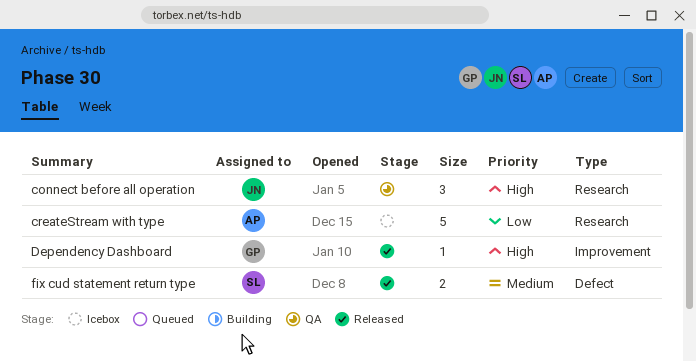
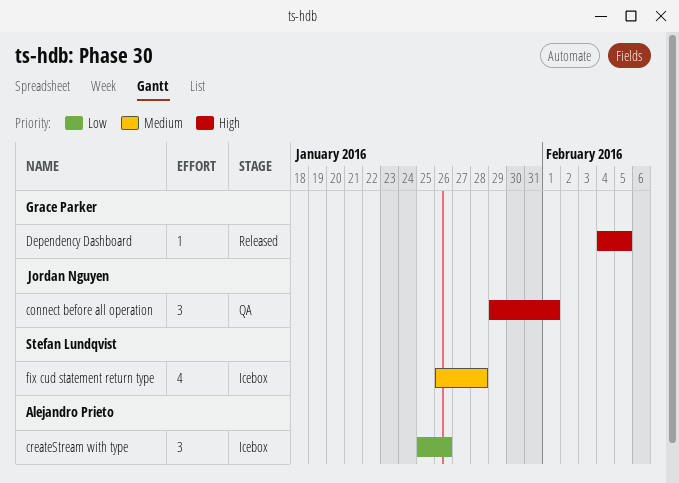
createStream with type, estimate: 5 -> 3
fix cud statement return type, status: Released -> Icebox
fix cud statement return type, estimate: 2 -> 4

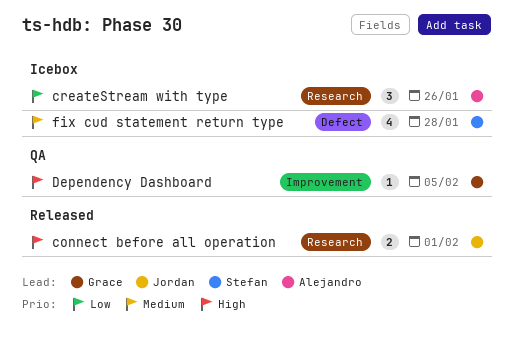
connect before all operation, status: QA -> Released
connect before all operation, estimate: 3 -> 2
Dependency Dashboard, status: Released -> QA

